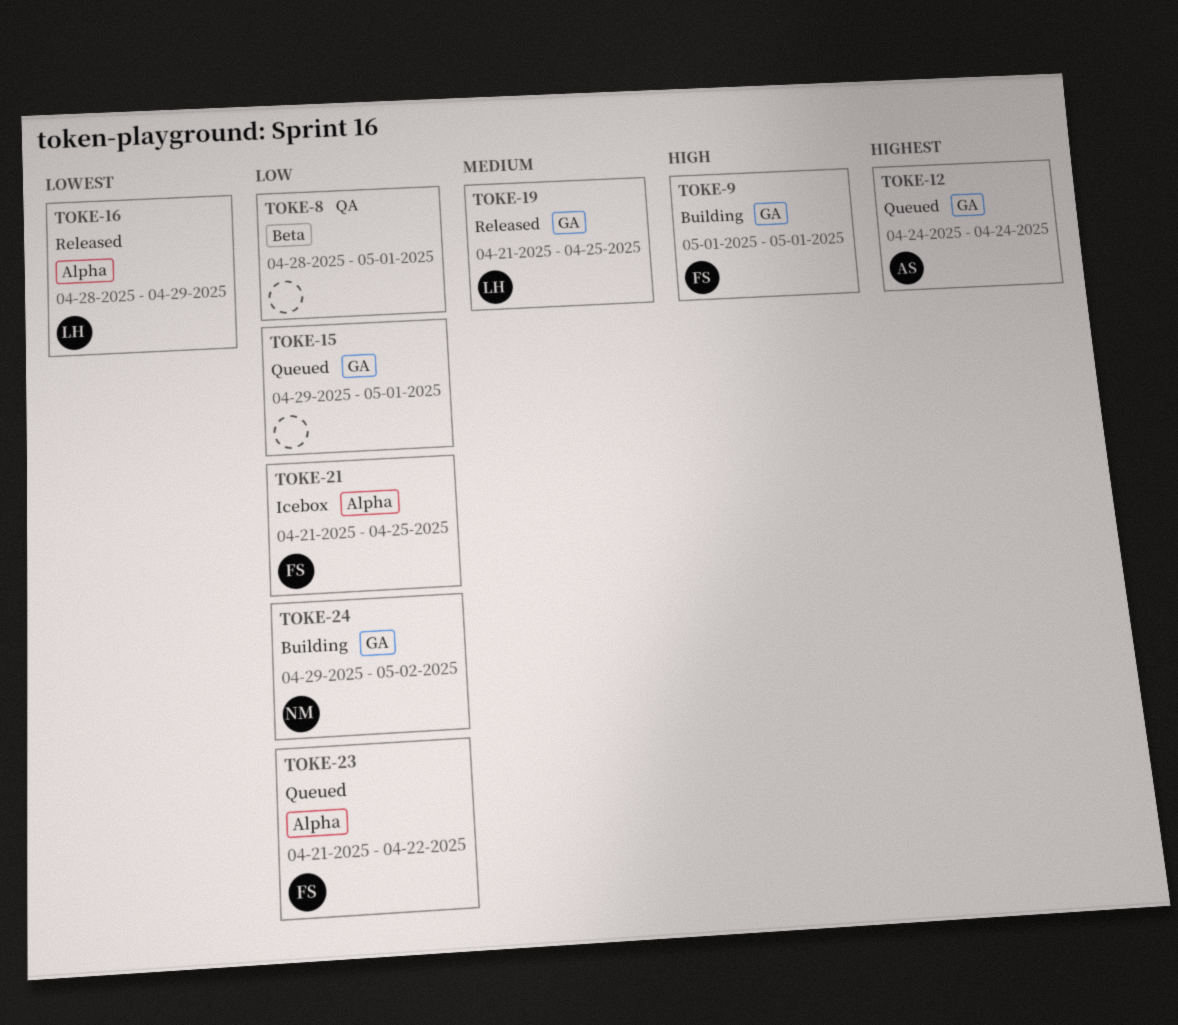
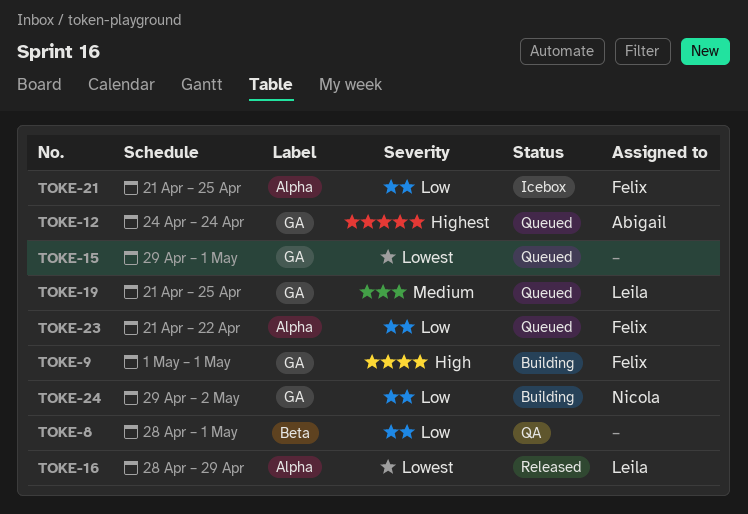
TOKE-15, priority: Low -> Lowest
TOKE-19, status: Released -> Queued

